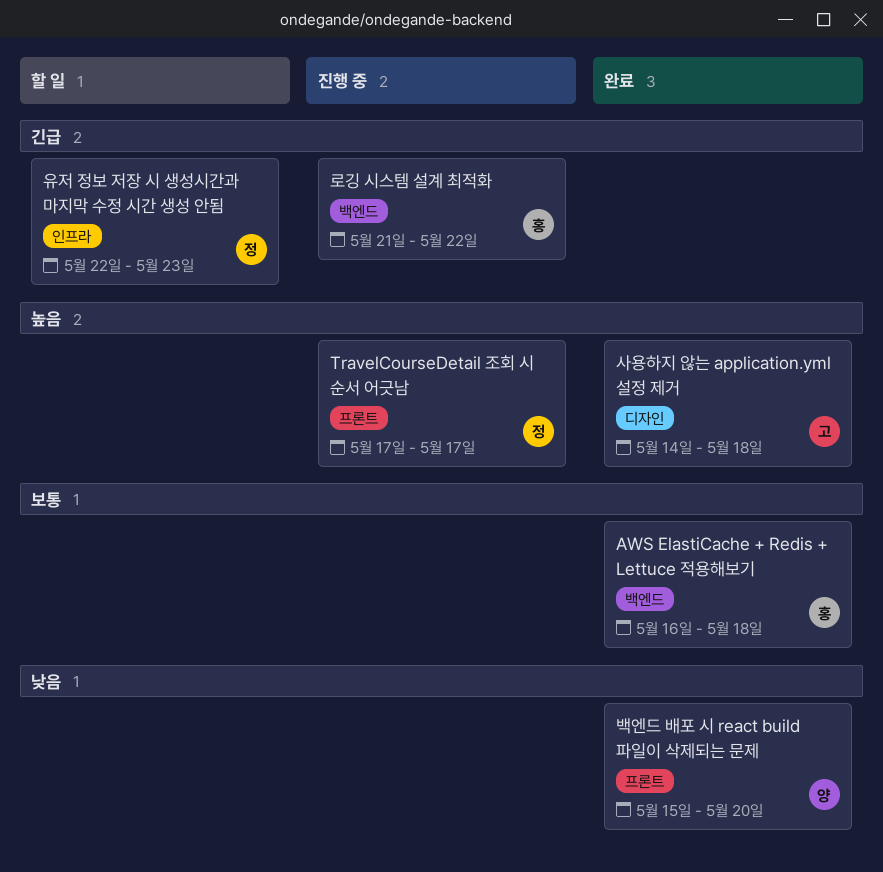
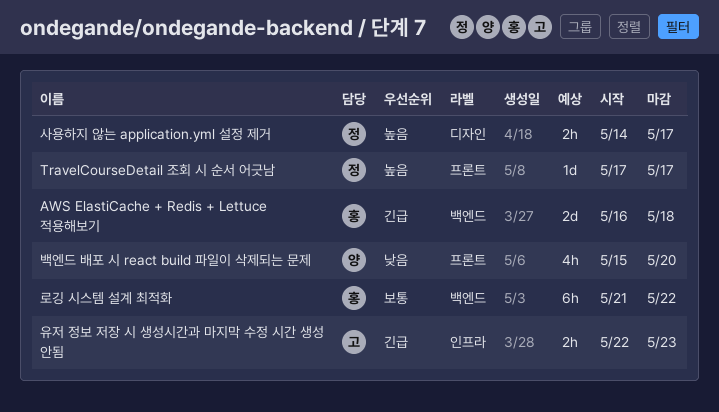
AWS ElastiCache + Redis + Lettuce 적용해보기, priority: 보통 -> 긴급
로깅 시스템 설계 최적화, priority: 긴급 -> 보통
사용하지 않는 application.yml 설정 제거, owner: 고 -> 정
사용하지 않는 application.yml 설정 제거, due: May 18 -> May 17
유저 정보 저장 시 생성시간과 마지막 수정 시간 생성 안됨, owner: 정 -> 고

